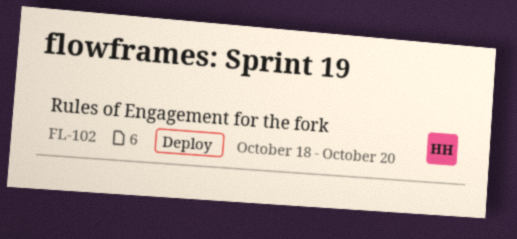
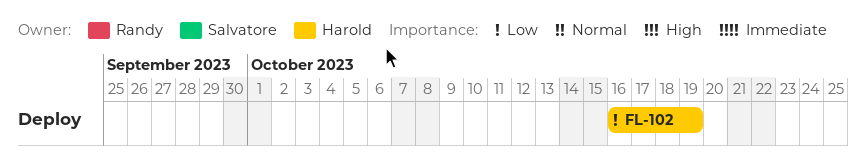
FL-102, start: Oct 18 -> Oct 16
FL-102, due: Oct 20 -> Oct 19

